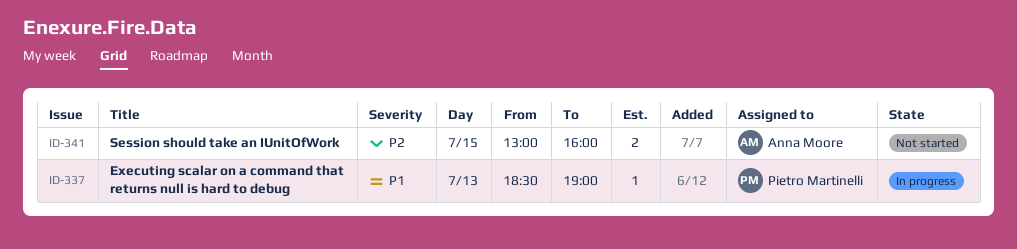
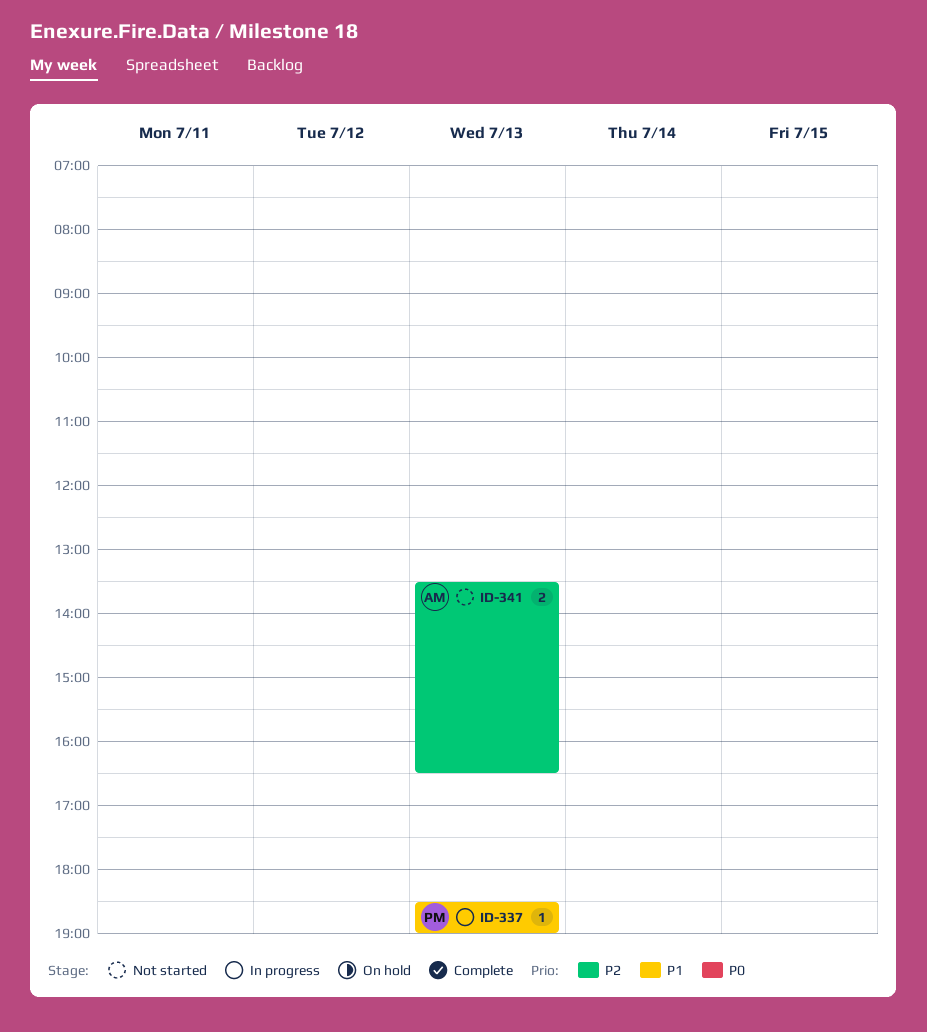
ID-341, day: Jul 15 -> Jul 13
ID-341, begins: 13:00 -> 13:30
ID-341, ends: 16:00 -> 16:30

